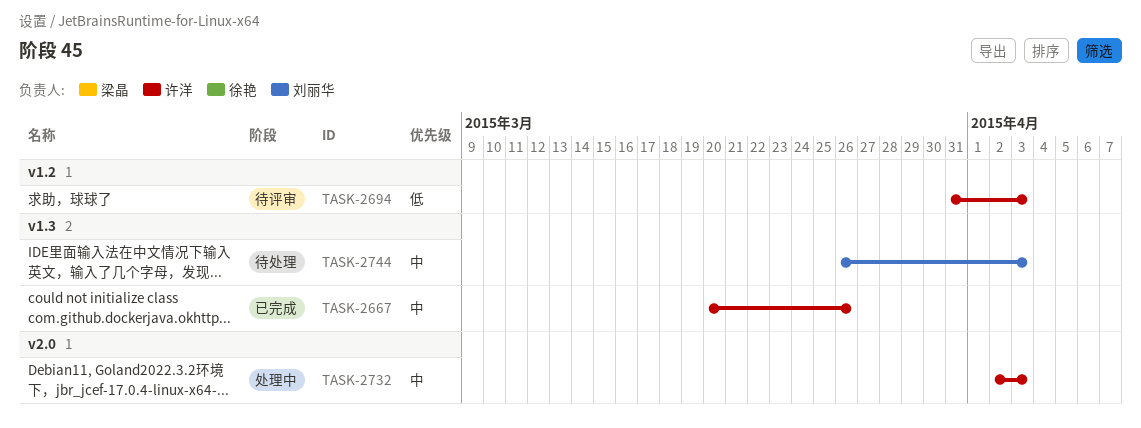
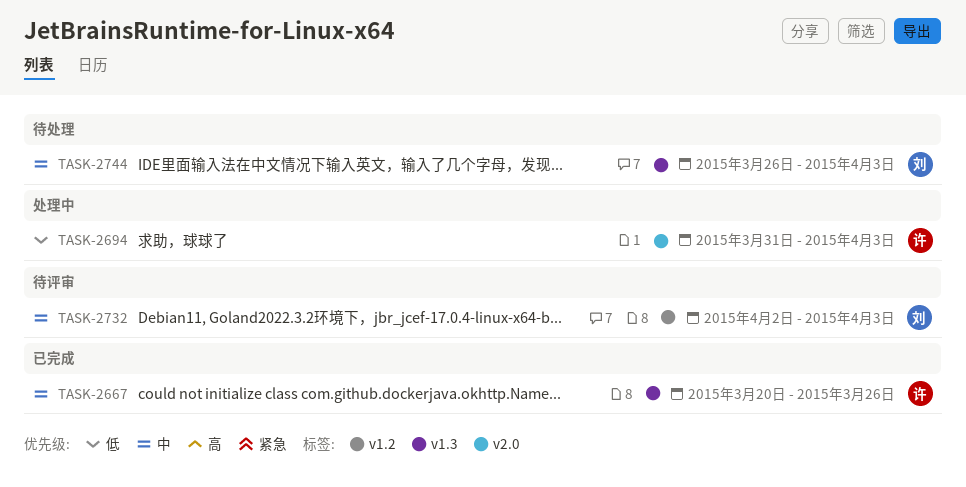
TASK-2694, status: 待评审 -> 处理中
TASK-2694, label: v1.2 -> v2.0
TASK-2732, status: 处理中 -> 待评审
TASK-2732, owner: 许洋 -> 刘丽华
TASK-2732, label: v2.0 -> v1.2

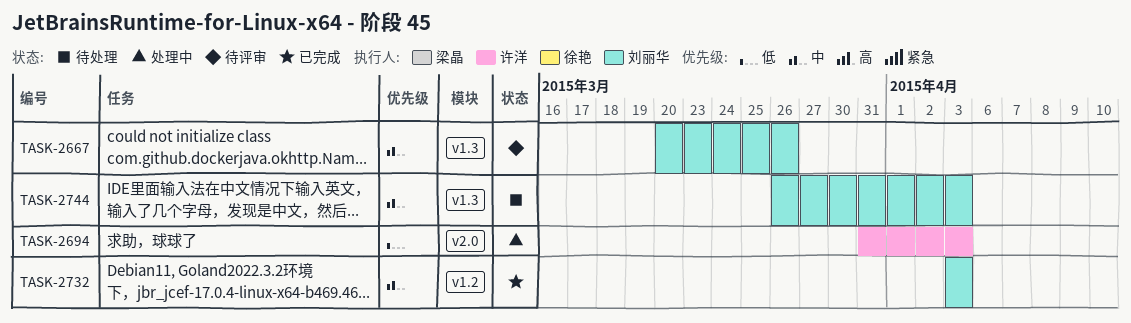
TASK-2667, status: 已完成 -> 待评审
TASK-2667, owner: 许洋 -> 刘丽华
TASK-2732, status: 待评审 -> 已完成
TASK-2732, start: Apr 2 -> Apr 3

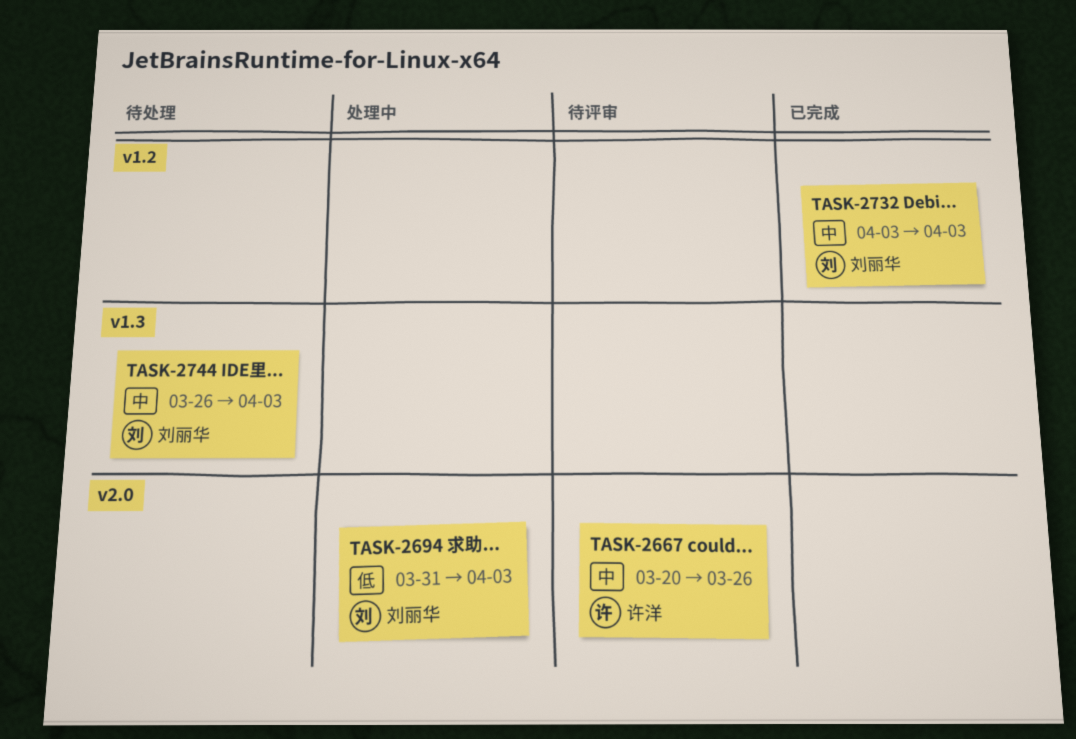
TASK-2667, owner: 刘丽华 -> 许洋
TASK-2667, label: v1.3 -> v2.0
TASK-2694, owner: 许洋 -> 刘丽华

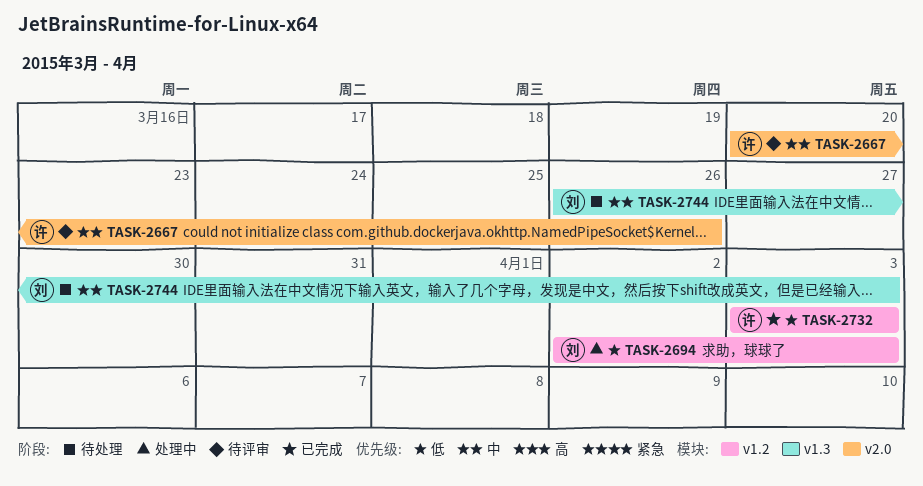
TASK-2694, label: v2.0 -> v1.2
TASK-2694, start: Mar 31 -> Apr 2
TASK-2732, owner: 刘丽华 -> 许洋
TASK-2732, priority: 中 -> 低

